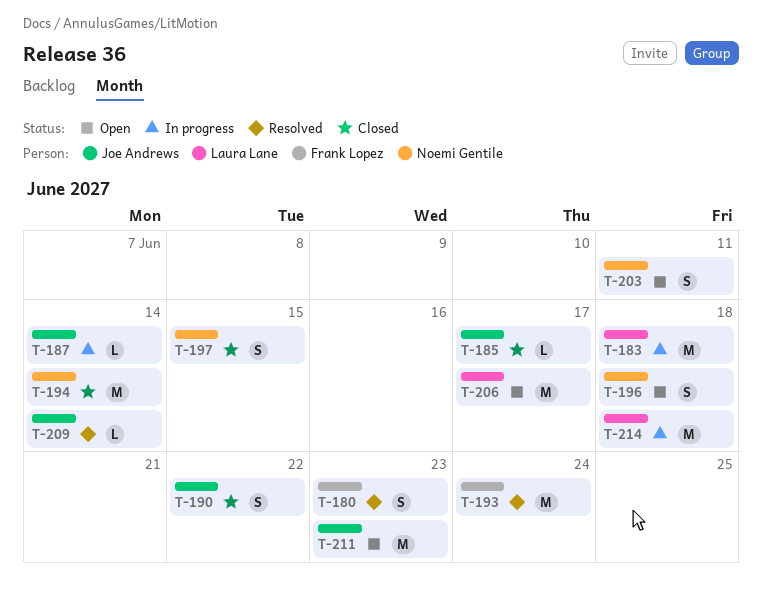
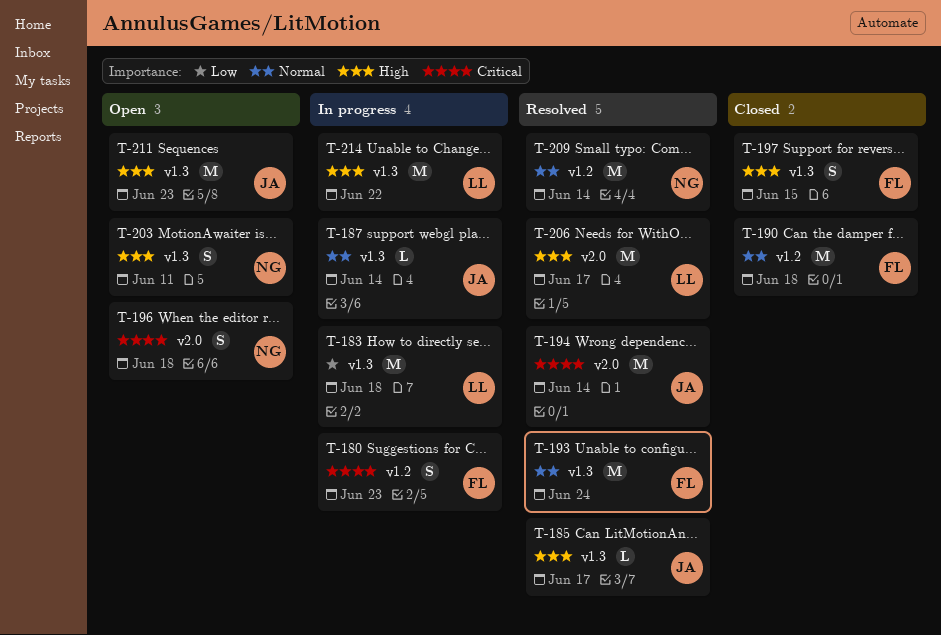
T-180, status: Resolved -> In progress
T-185, status: Closed -> Resolved
T-190, owner: Joe Andrews -> Frank Lopez
T-190, estimate: S -> M
T-190, due: Jun 22 -> Jun 18
T-194, status: Closed -> Resolved
T-194, owner: Noemi Gentile -> Joe Andrews
T-197, owner: Noemi Gentile -> Frank Lopez
T-206, status: Open -> Resolved
T-209, owner: Joe Andrews -> Noemi Gentile
T-209, estimate: L -> M
T-214, due: Jun 18 -> Jun 22

